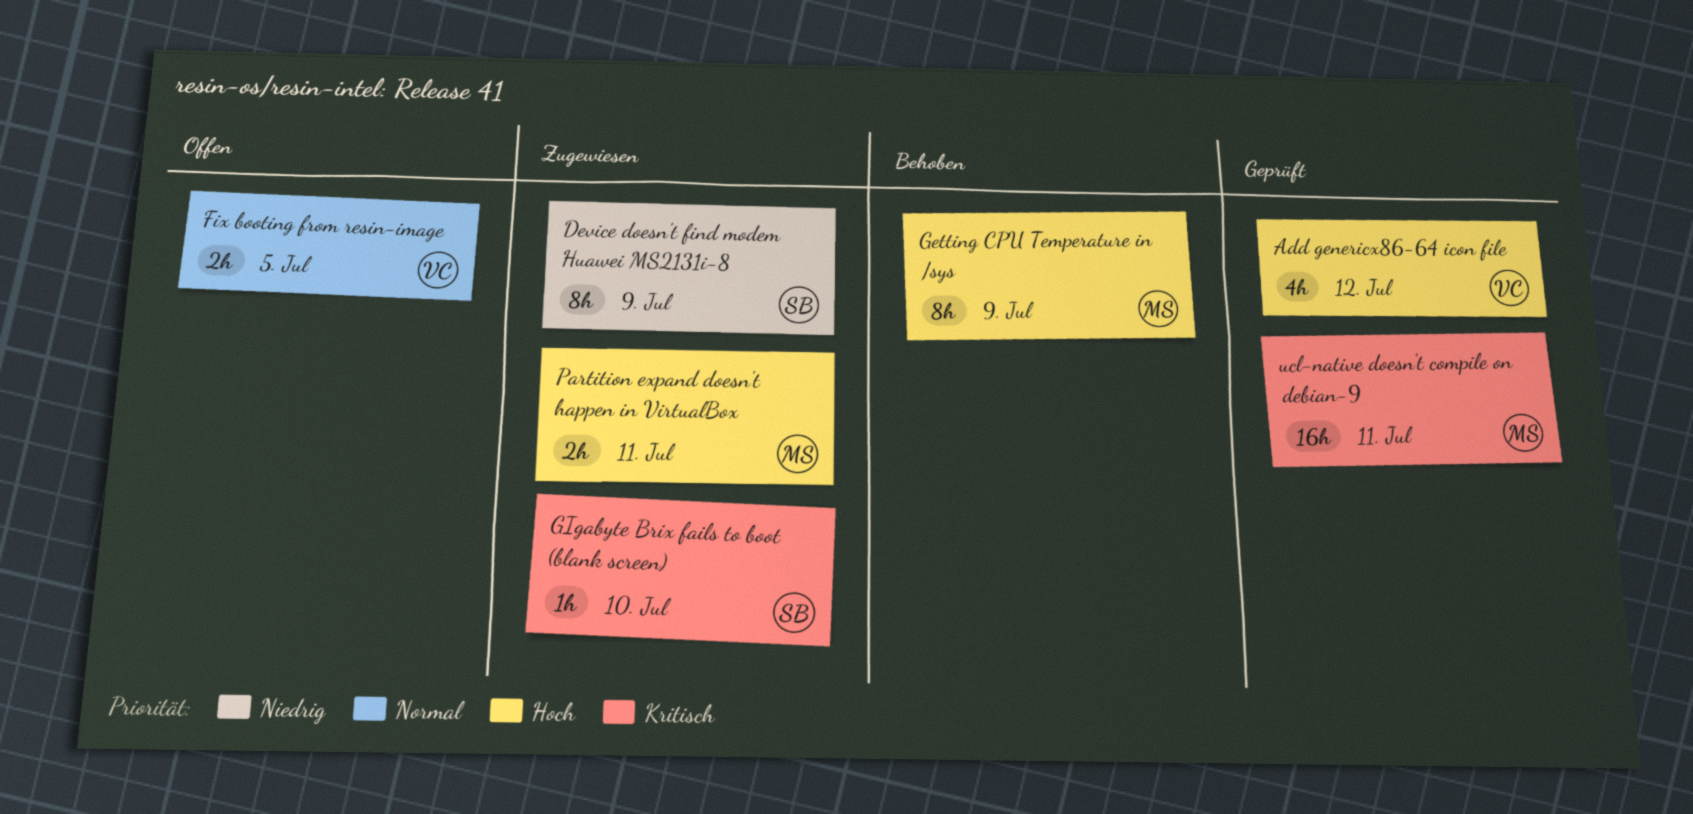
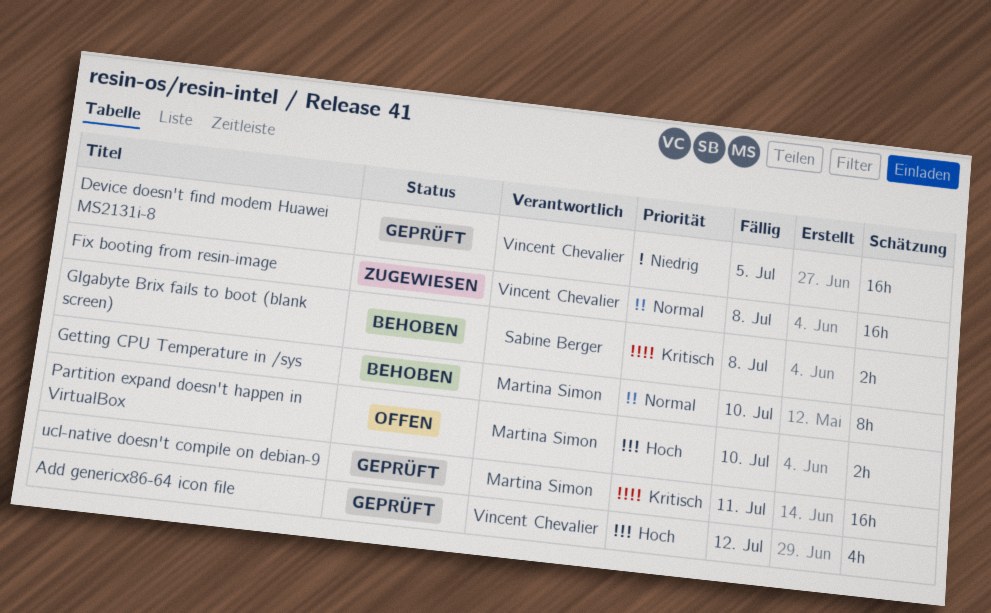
Device doesn't find modem Huawei MS2131i-8, status: Zugewiesen -> Geprüft
Device doesn't find modem Huawei MS2131i-8, owner: Sabine Berger -> Vincent Chevalier
Device doesn't find modem Huawei MS2131i-8, estimate: 8h -> 16h
Device doesn't find modem Huawei MS2131i-8, due: Jul 9 -> Jul 5
Fix booting from resin-image, status: Offen -> Zugewiesen
Fix booting from resin-image, estimate: 2h -> 16h
Fix booting from resin-image, due: Jul 5 -> Jul 8
Getting CPU Temperature in /sys, priority: Hoch -> Normal
Getting CPU Temperature in /sys, due: Jul 9 -> Jul 10
GIgabyte Brix fails to boot (blank screen), status: Zugewiesen -> Behoben
GIgabyte Brix fails to boot (blank screen), estimate: 1h -> 2h
GIgabyte Brix fails to boot (blank screen), due: Jul 10 -> Jul 8
Partition expand doesn't happen in VirtualBox, status: Zugewiesen -> Offen
Partition expand doesn't happen in VirtualBox, due: Jul 11 -> Jul 10

